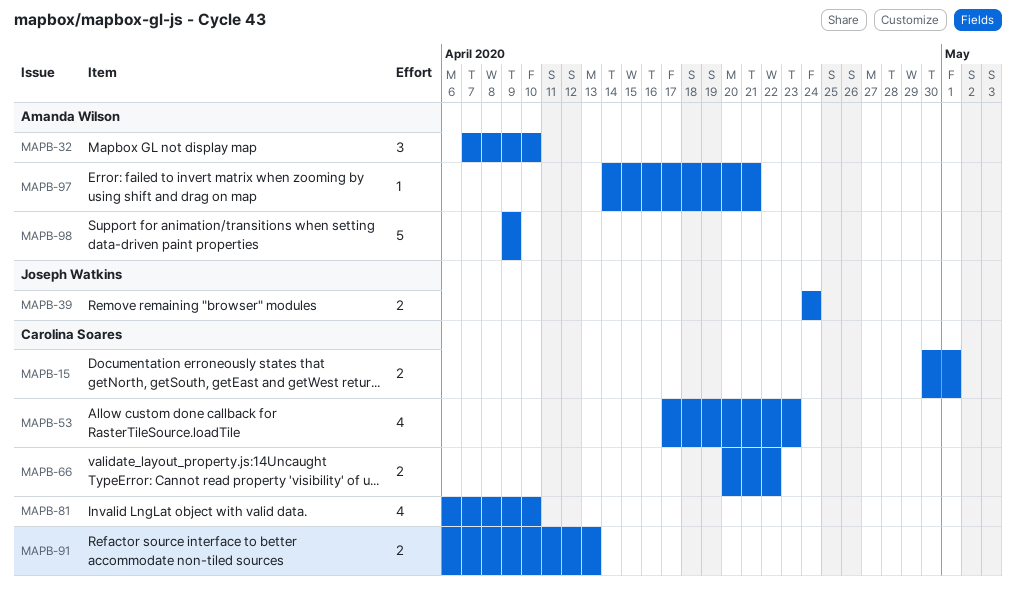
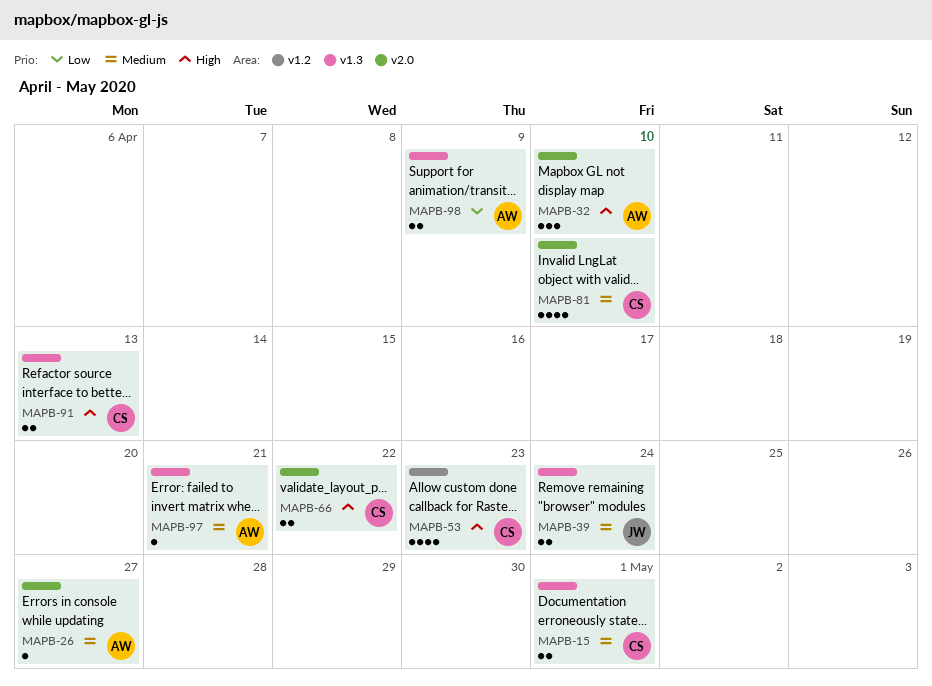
MAPB-26: none -> present
MAPB-98, estimate: 5 -> 2

